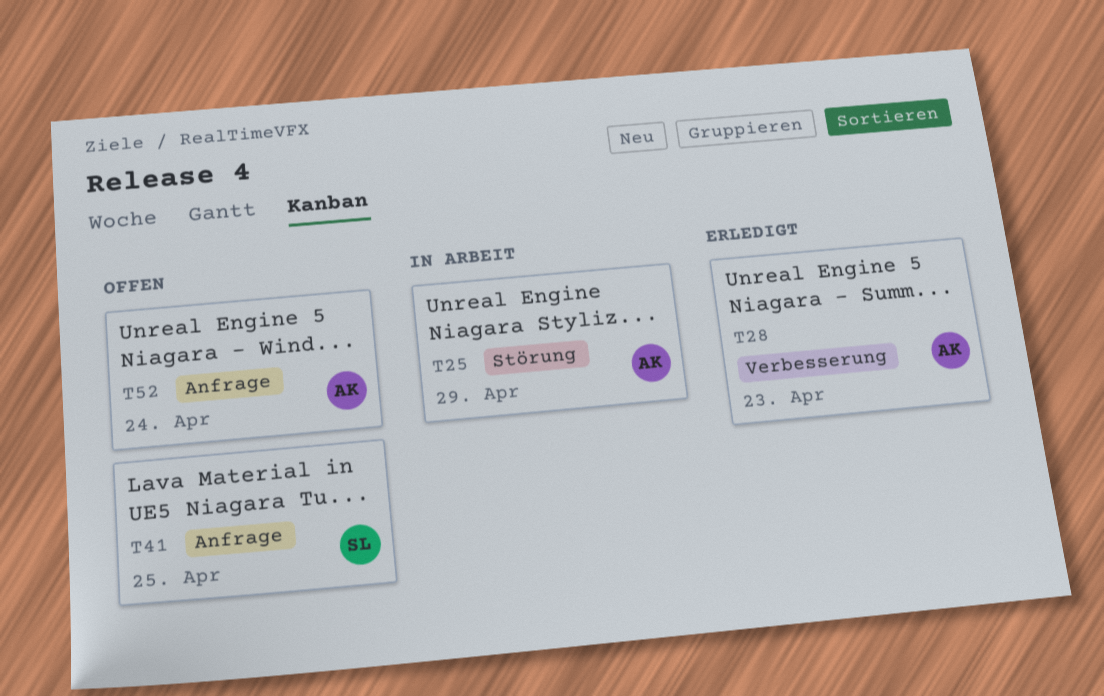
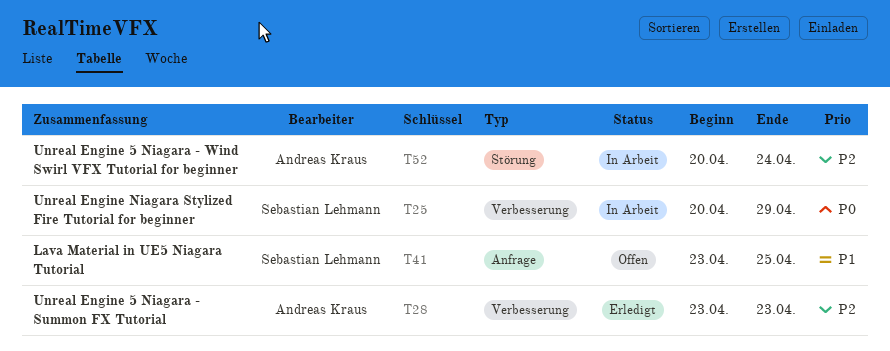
T25, owner: Andreas Kraus -> Sebastian Lehmann
T25, label: Störung -> Verbesserung
T52, status: Offen -> In Arbeit
T52, label: Anfrage -> Störung

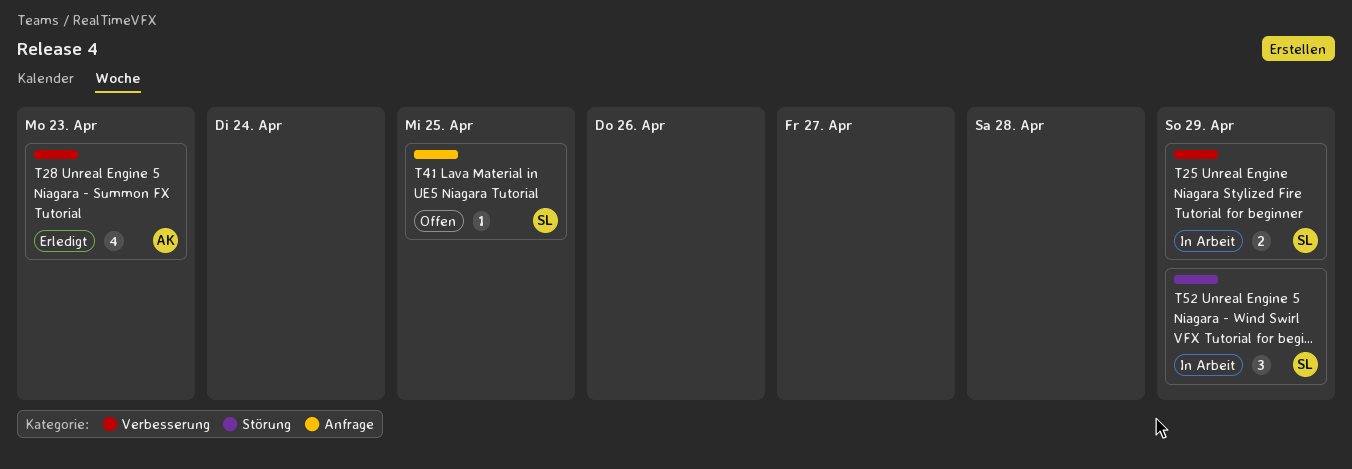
T52, owner: Andreas Kraus -> Sebastian Lehmann
T52, due: Apr 24 -> Apr 29

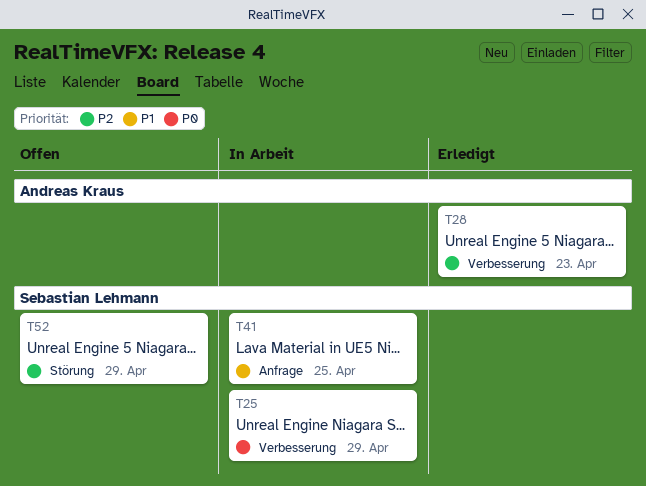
T41, status: Offen -> In Arbeit
T52, status: In Arbeit -> Offen

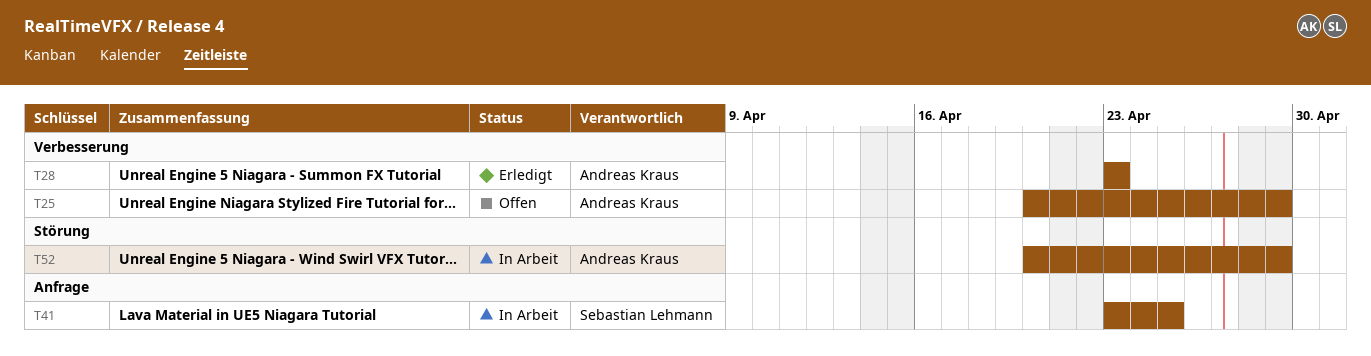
T25, status: In Arbeit -> Offen
T25, owner: Sebastian Lehmann -> Andreas Kraus
T52, status: Offen -> In Arbeit
T52, owner: Sebastian Lehmann -> Andreas Kraus

